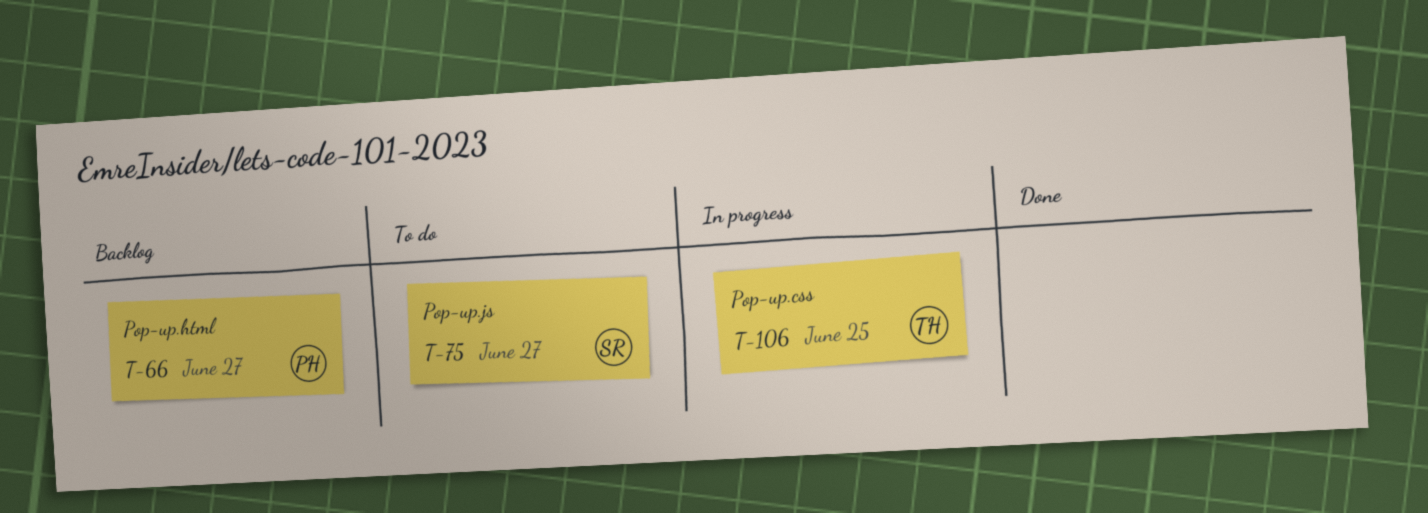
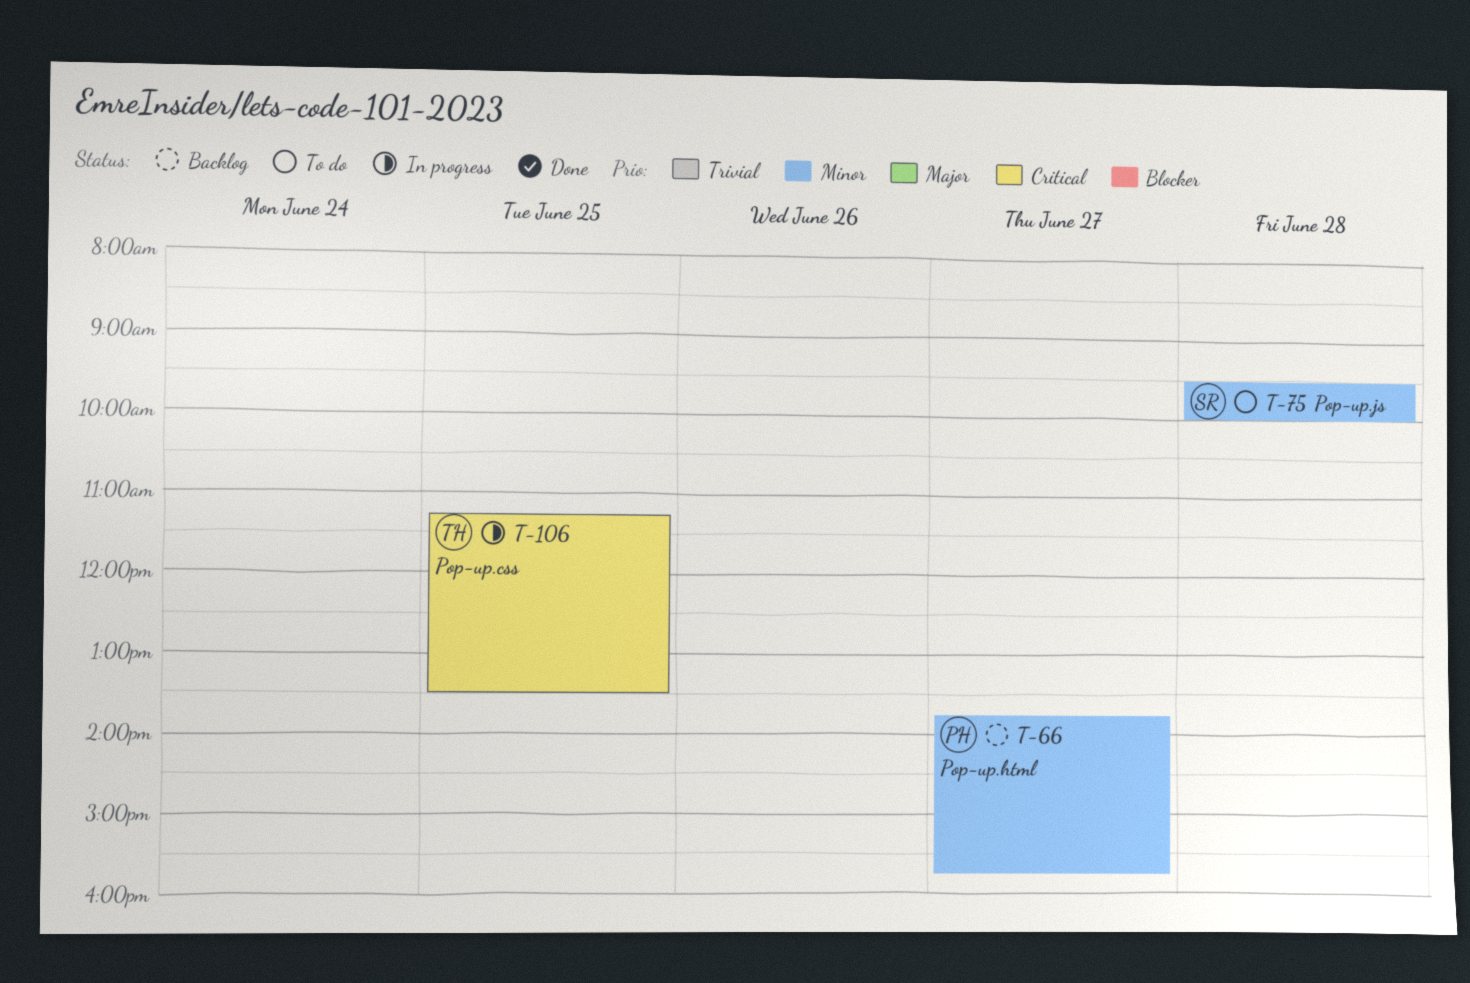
T-75, day: Jun 27 -> Jun 28

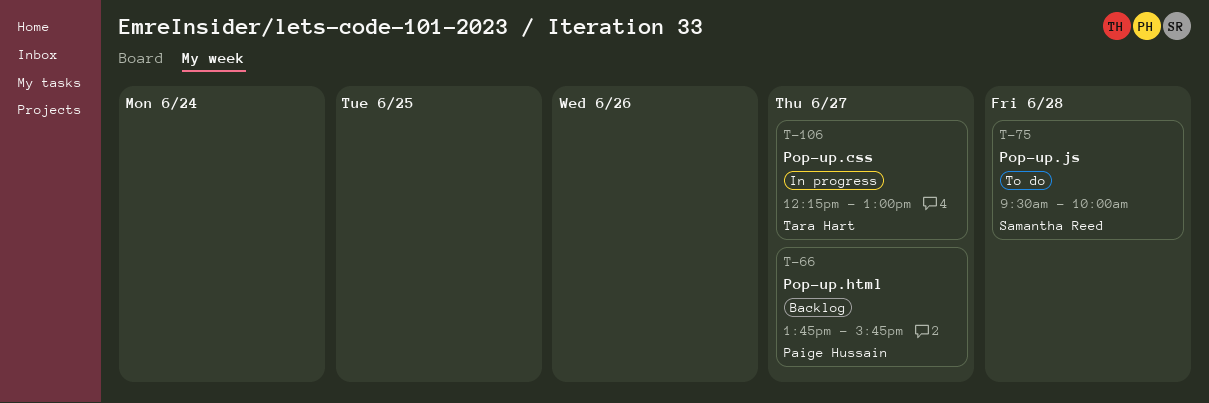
T-106, day: Jun 25 -> Jun 27
T-106, begins: 11:15 -> 12:15
T-106, ends: 13:30 -> 13:00

